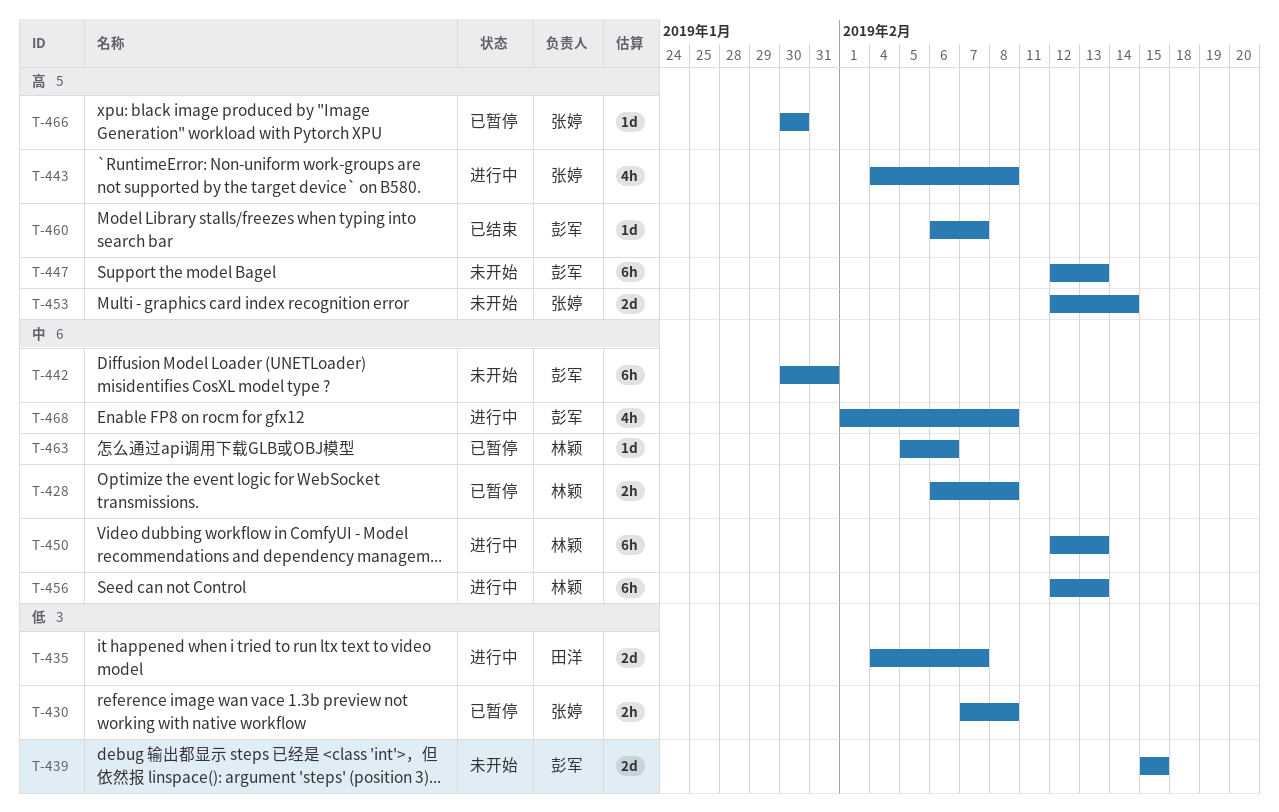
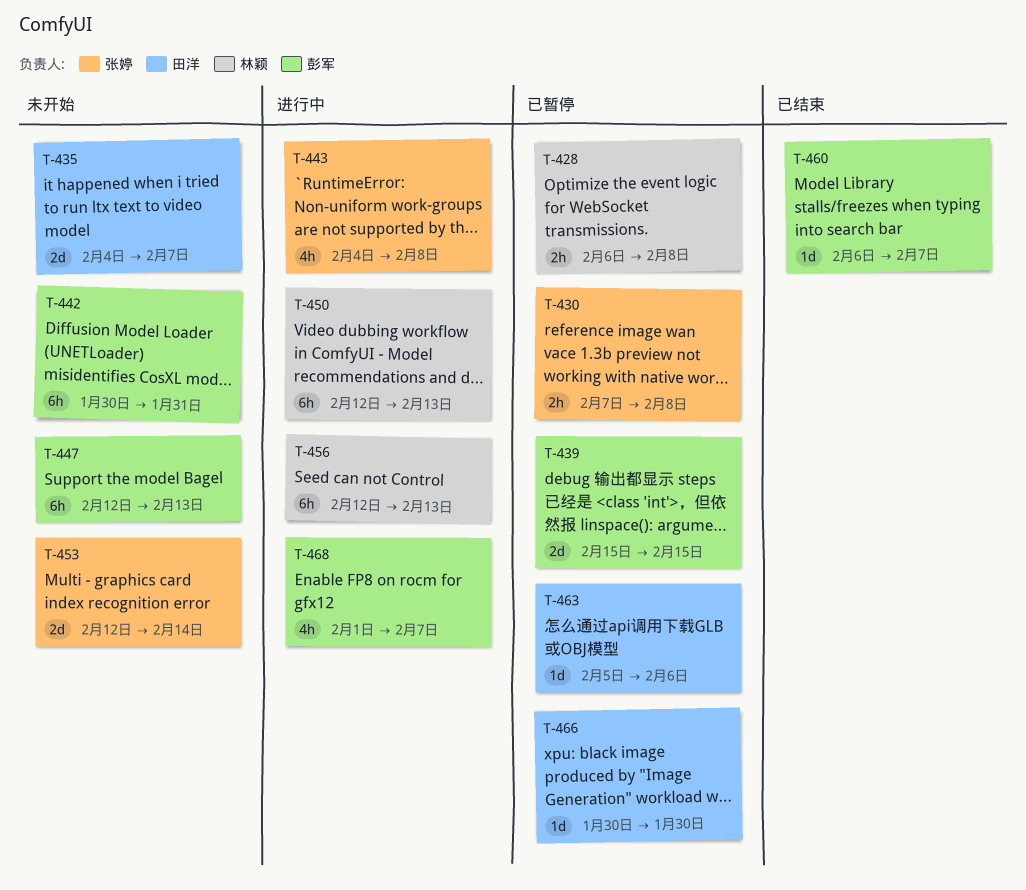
T-435, status: 进行中 -> 未开始
T-439, status: 未开始 -> 已暂停
T-463, owner: 林颖 -> 田洋
T-466, owner: 张婷 -> 田洋
T-468, due: Feb 8 -> Feb 7

